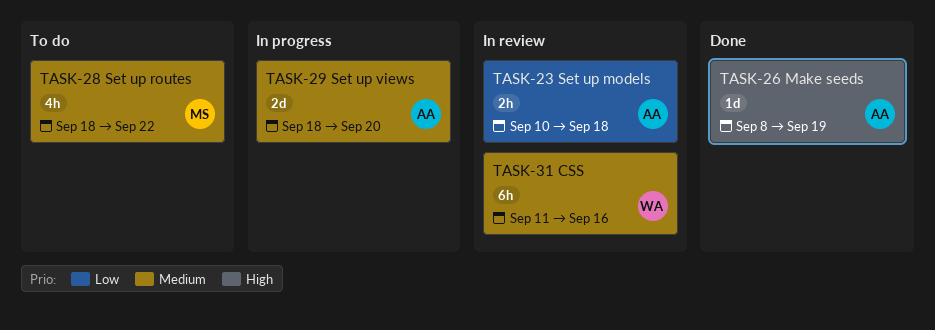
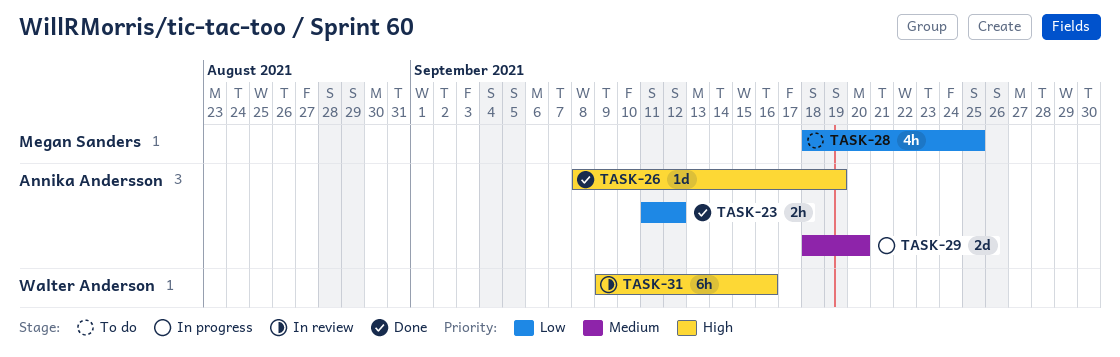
TASK-23, status: In review -> Done
TASK-23, start: Sep 10 -> Sep 11
TASK-23, due: Sep 18 -> Sep 12
TASK-28, priority: Medium -> Low
TASK-28, due: Sep 22 -> Sep 25
TASK-31, priority: Medium -> High
TASK-31, start: Sep 11 -> Sep 9

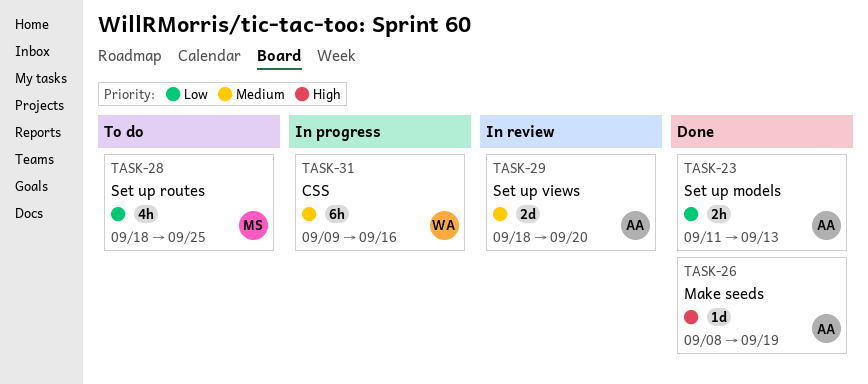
TASK-23, due: Sep 12 -> Sep 13
TASK-29, status: In progress -> In review
TASK-31, status: In review -> In progress
TASK-31, priority: High -> Medium

